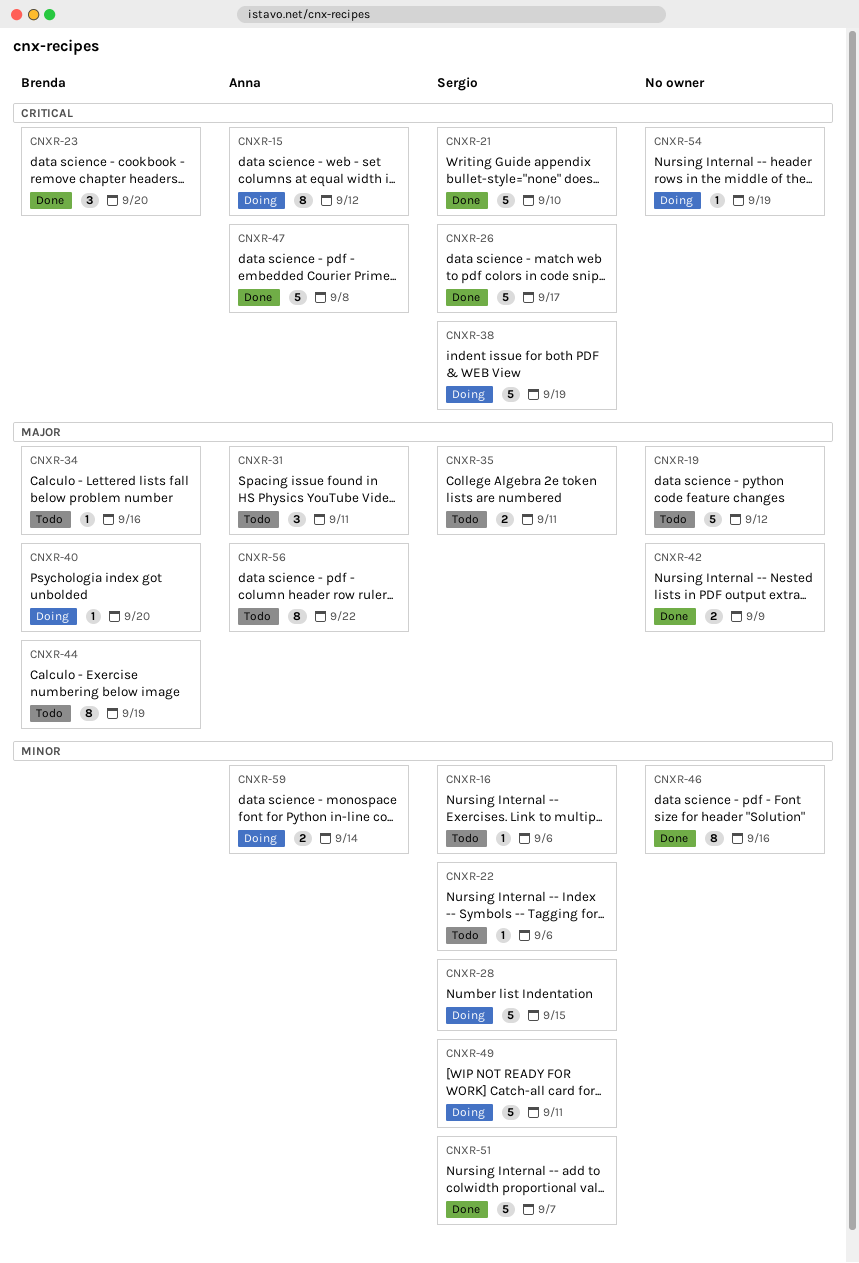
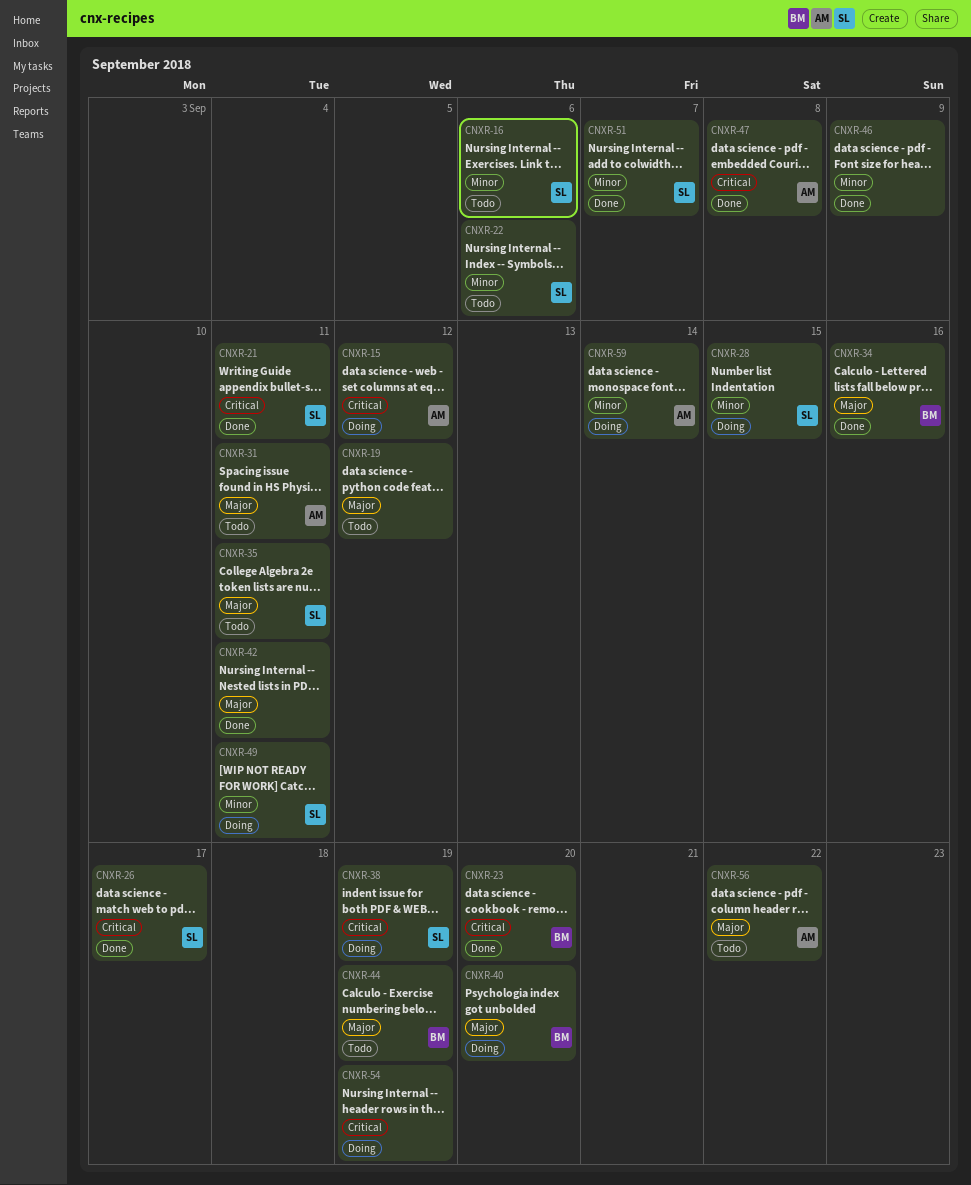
CNXR-21, due: Sep 10 -> Sep 11
CNXR-34, status: Todo -> Done
CNXR-42, due: Sep 9 -> Sep 11
CNXR-46, due: Sep 16 -> Sep 9

